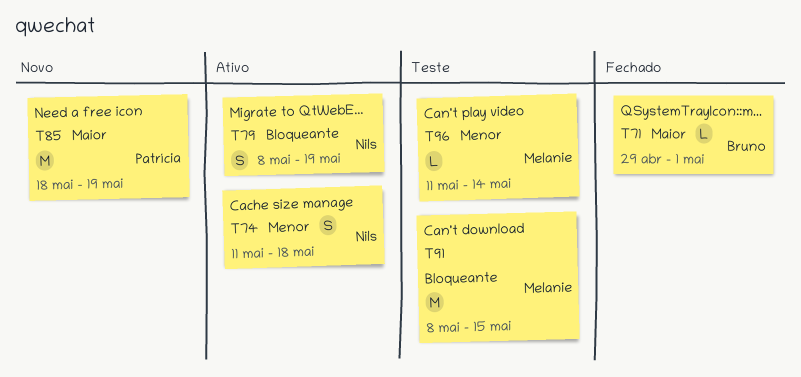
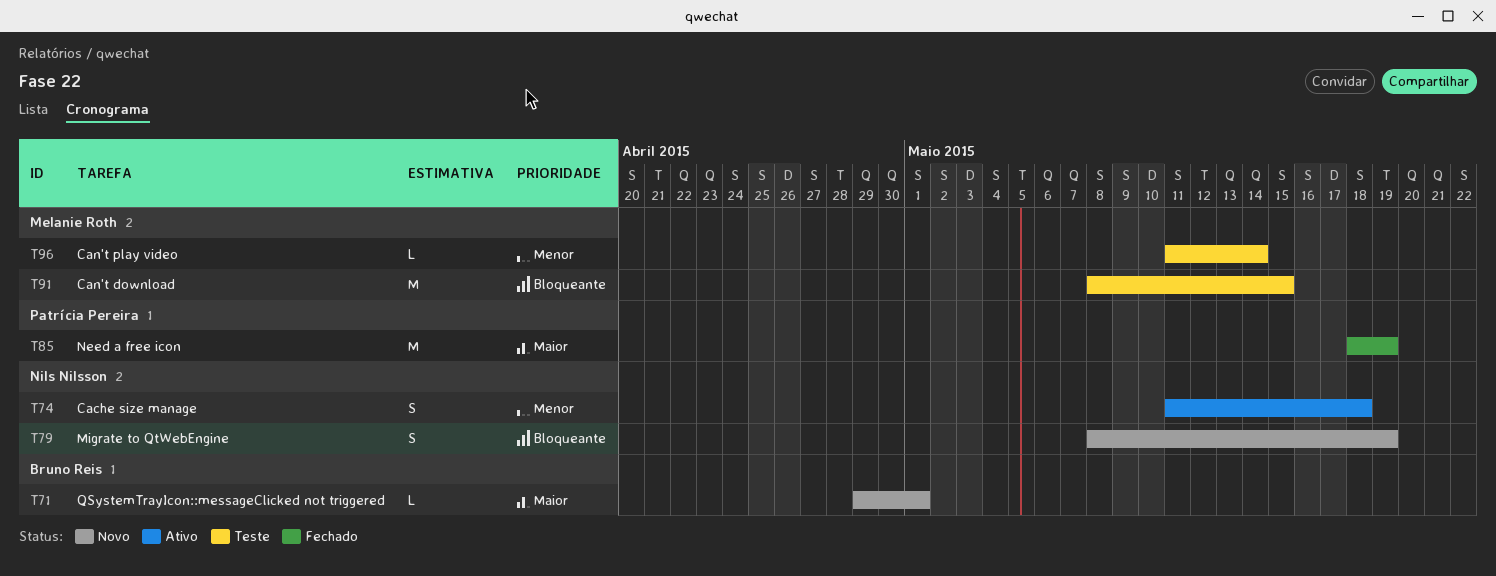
T71, status: Fechado -> Novo
T79, status: Ativo -> Novo
T85, status: Novo -> Fechado

